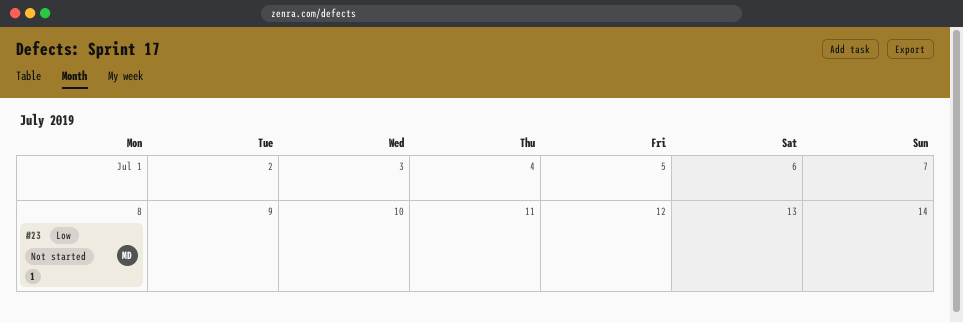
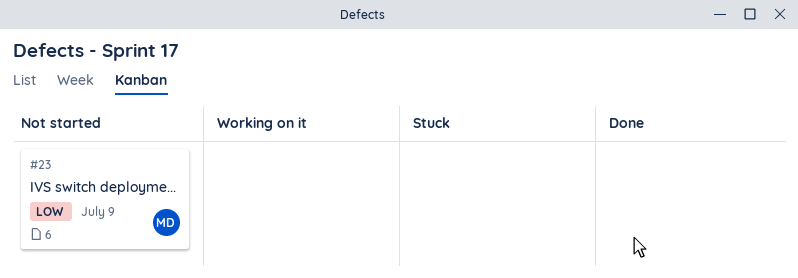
#23, due: Jul 8 -> Jul 9

